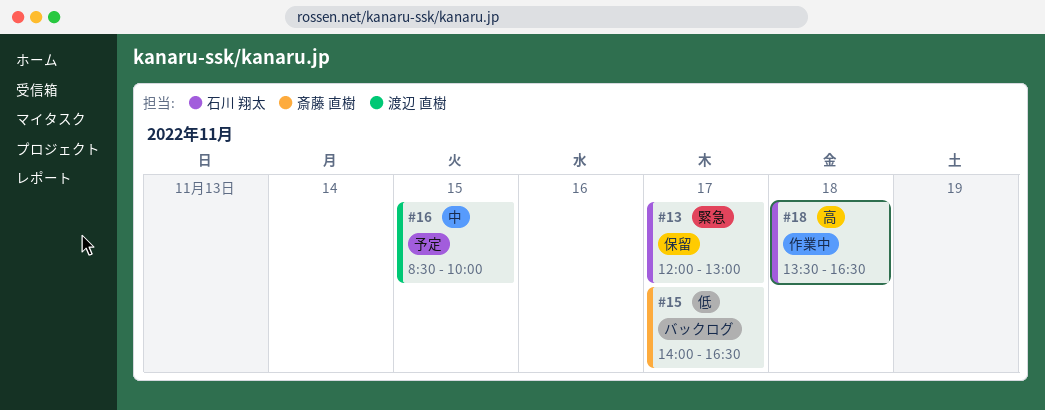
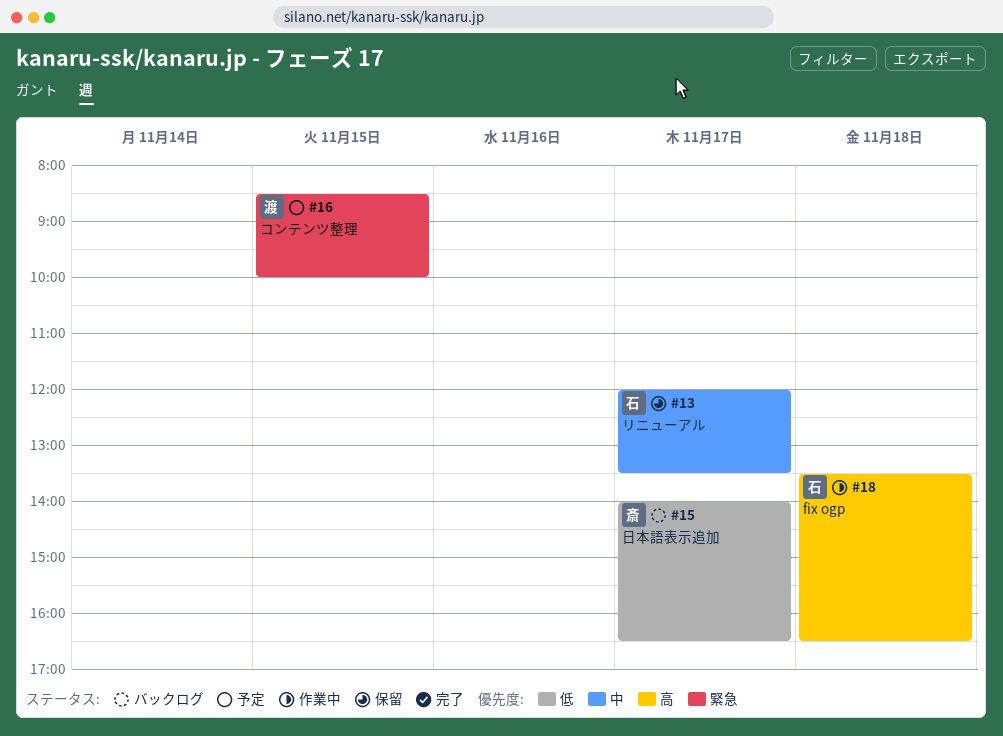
#13, priority: 緊急 -> 中
#13, ends: 13:00 -> 13:30
#16, priority: 中 -> 緊急

